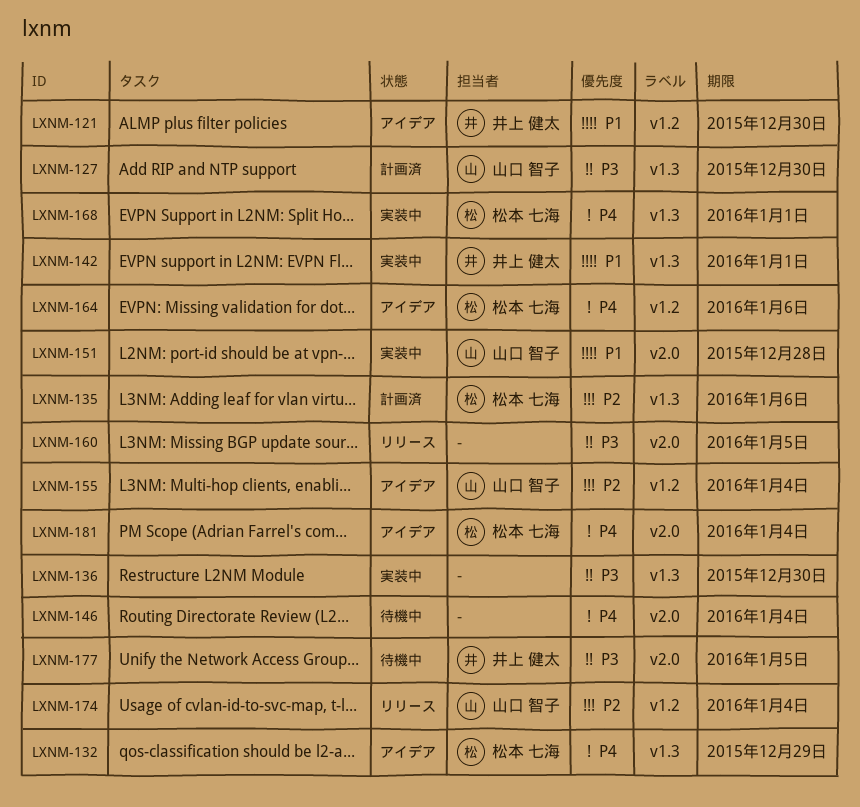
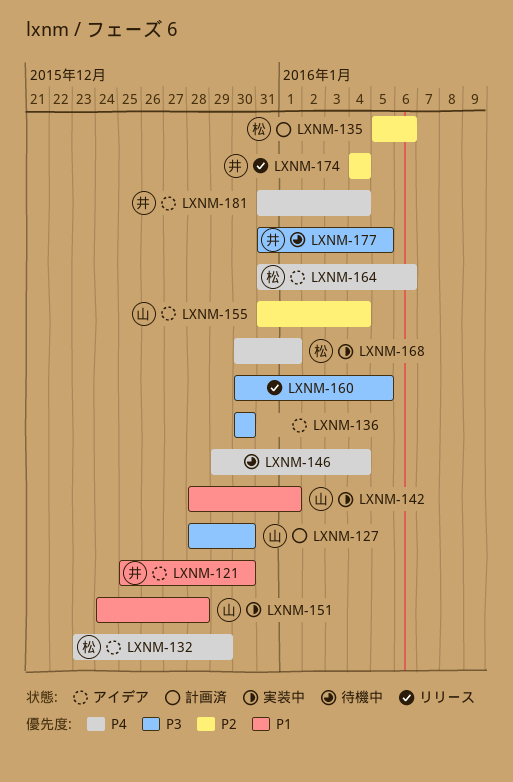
LXNM-136, status: 実装中 -> アイデア
LXNM-142, owner: 井上 健太 -> 山口 智子
LXNM-174, owner: 山口 智子 -> 井上 健太
LXNM-181, owner: 松本 七海 -> 井上 健太

